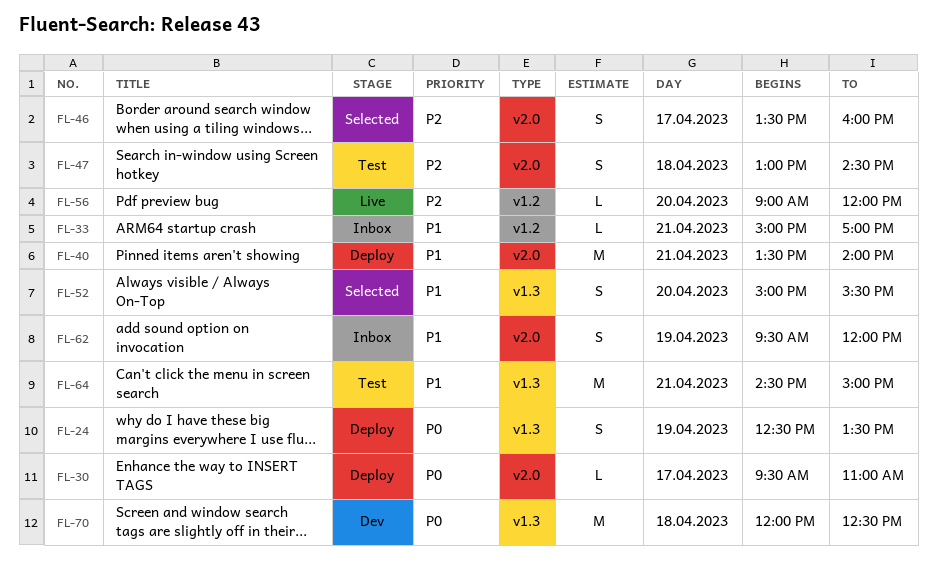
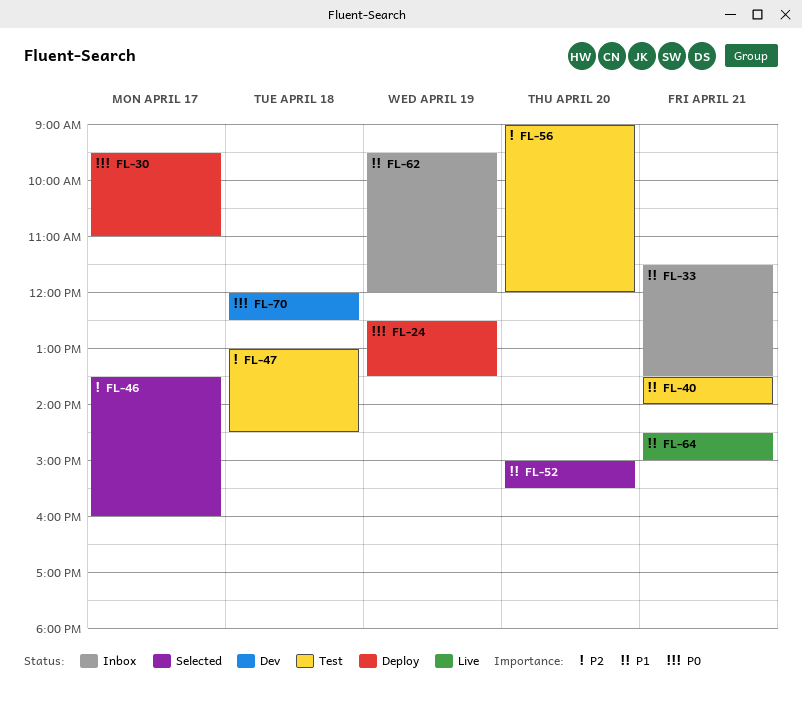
FL-33, begins: 15:00 -> 11:30
FL-33, ends: 17:00 -> 13:30
FL-40, status: Deploy -> Test
FL-56, status: Live -> Test
FL-64, status: Test -> Live

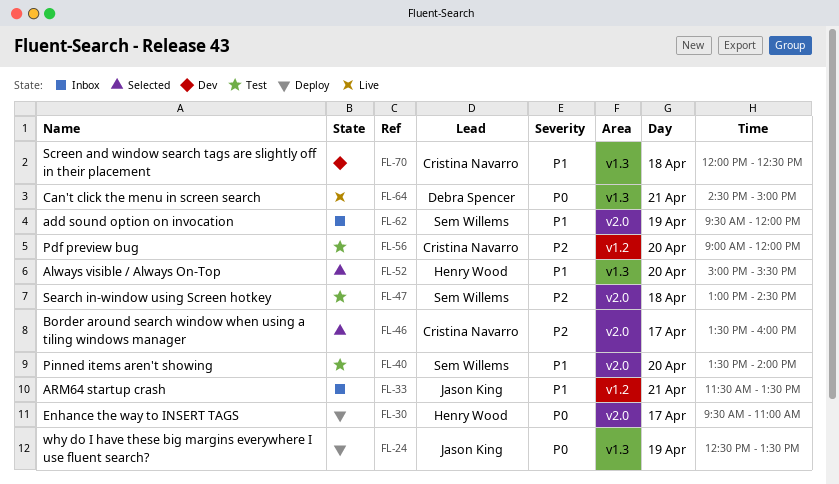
FL-40, day: Apr 21 -> Apr 20
FL-64, priority: P1 -> P0
FL-70, priority: P0 -> P1

